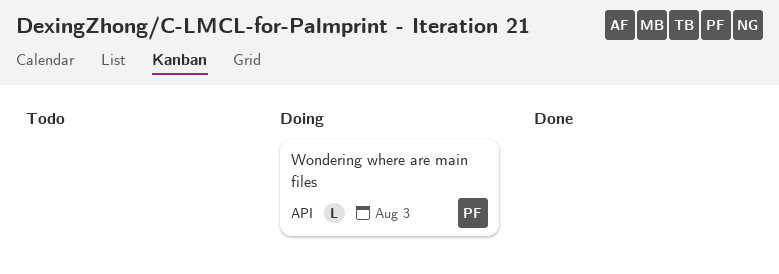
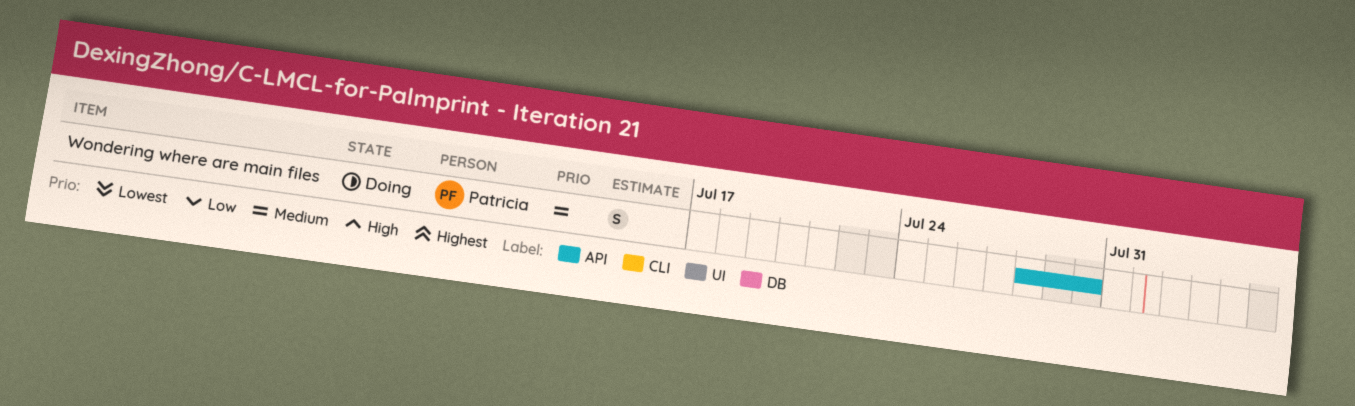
Wondering where are main files, estimate: L -> S
Wondering where are main files, due: Aug 3 -> Jul 30

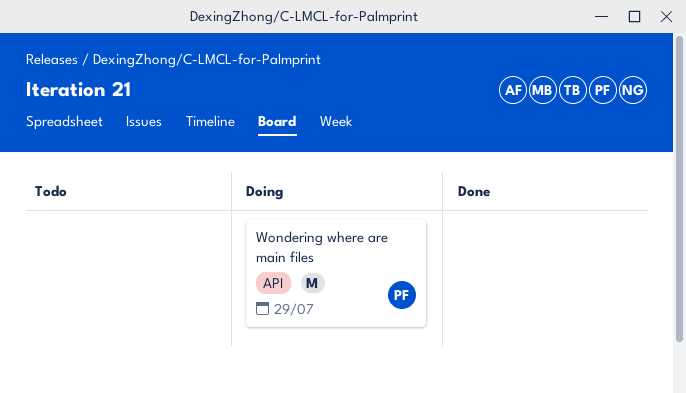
Wondering where are main files, estimate: S -> M
Wondering where are main files, due: Jul 30 -> Jul 29

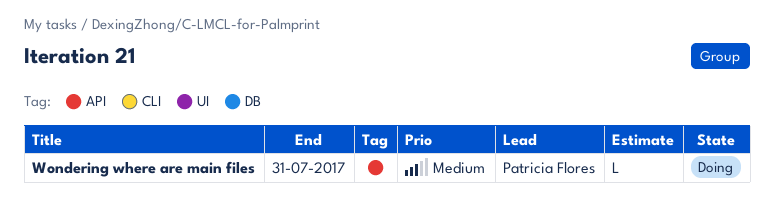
Wondering where are main files, estimate: M -> L
Wondering where are main files, due: Jul 29 -> Jul 31

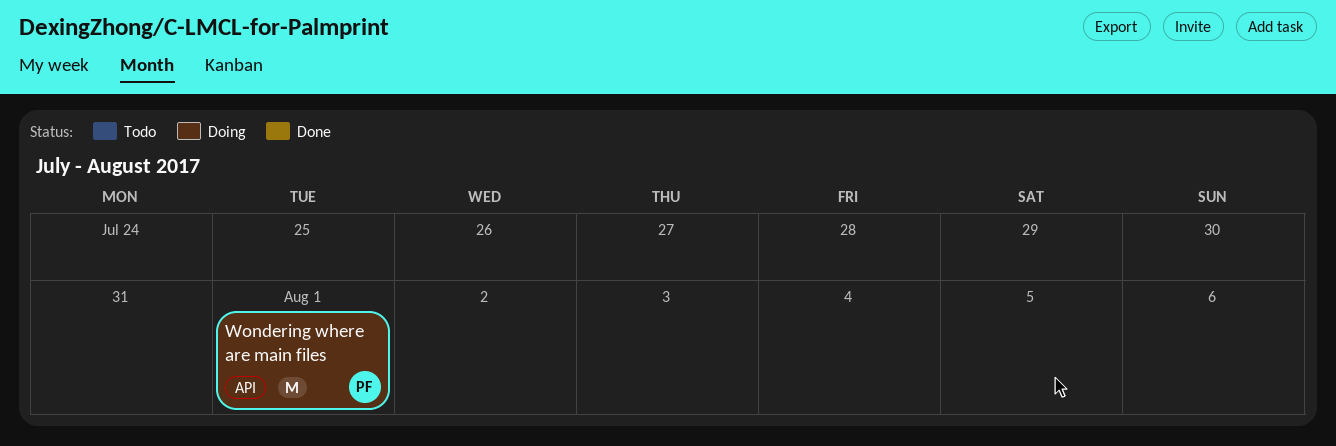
Wondering where are main files, estimate: L -> M
Wondering where are main files, due: Jul 31 -> Aug 1

